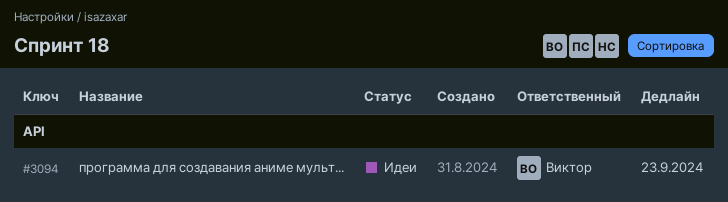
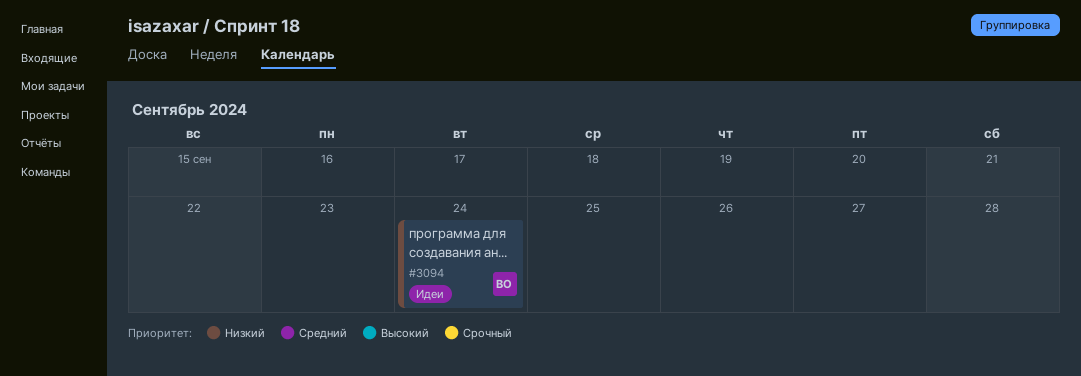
#3094, due: Sep 23 -> Sep 24

